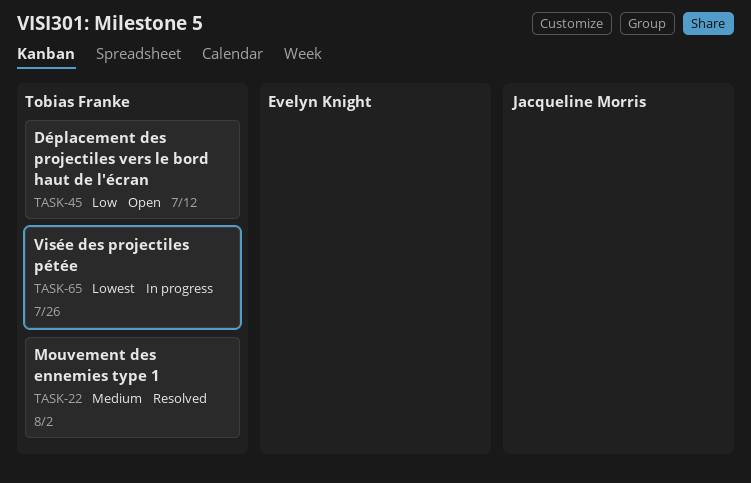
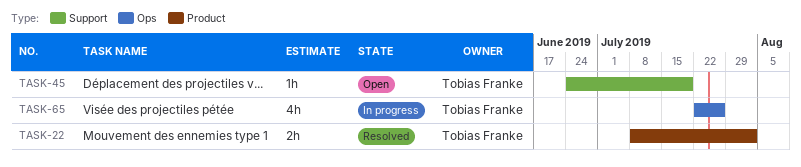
TASK-45, due: Jul 12 -> Jul 19

